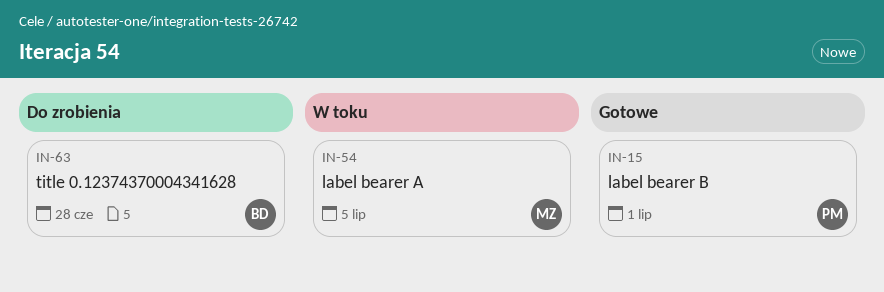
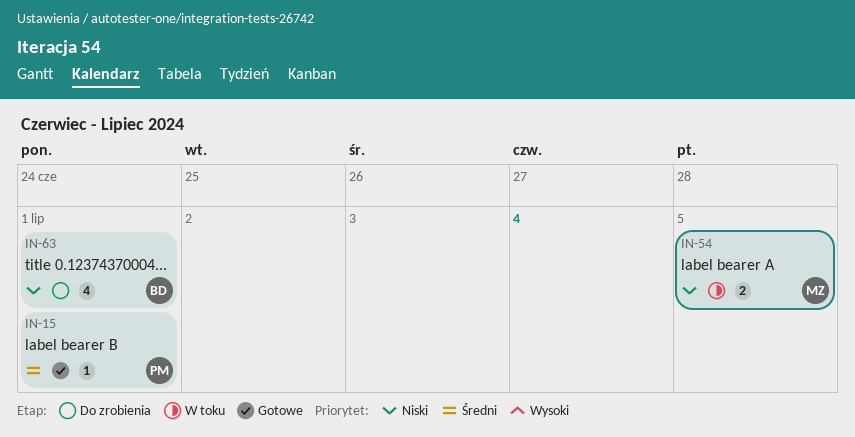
IN-63, due: Jun 28 -> Jul 1

